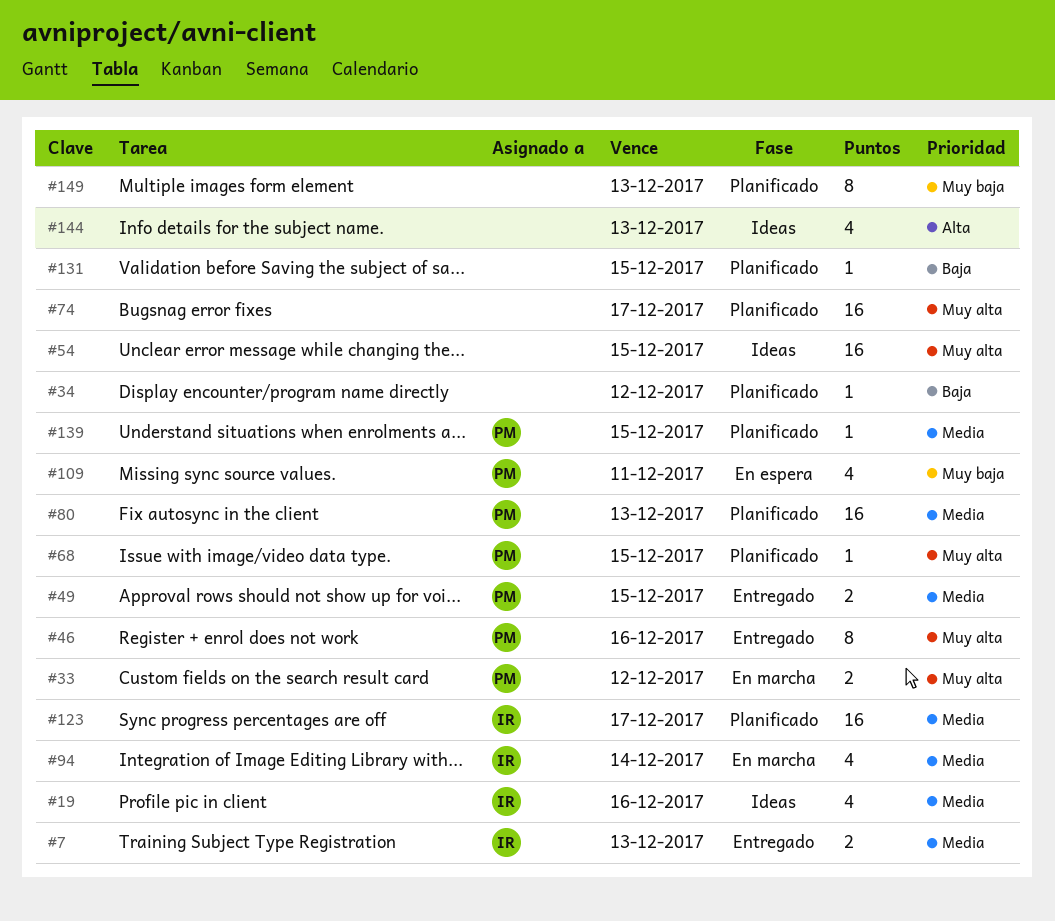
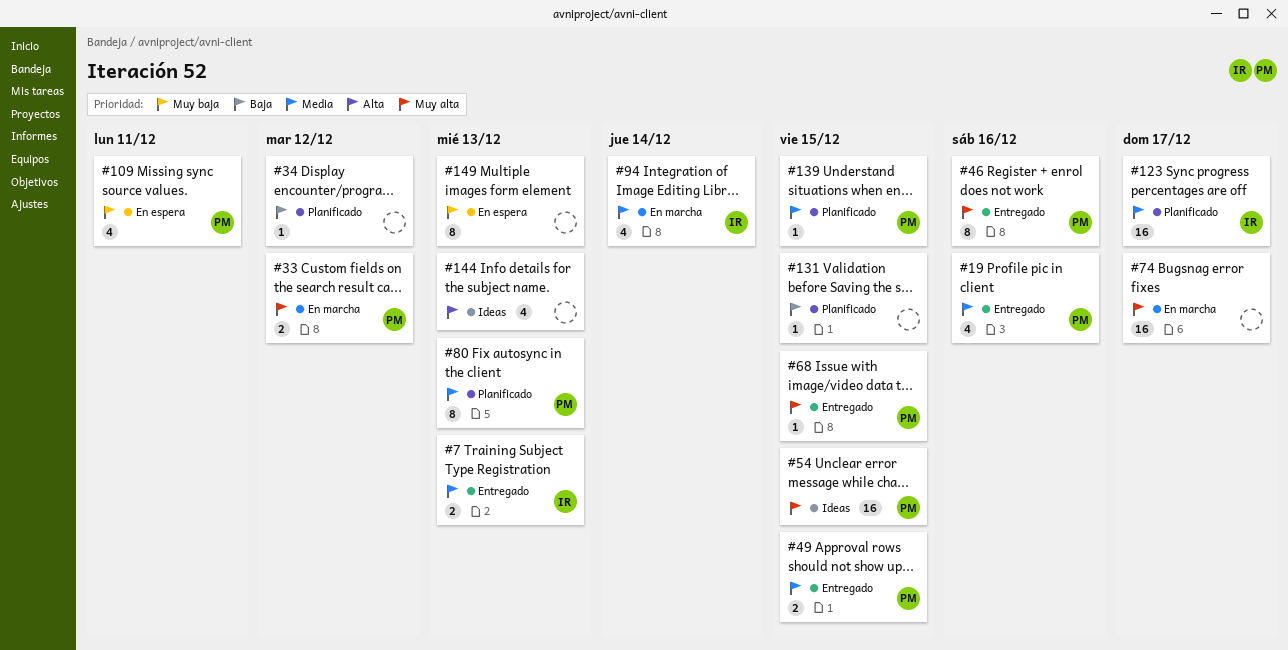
#19, status: Ideas -> Entregado
#19, owner: IR -> PM
#54, owner: none -> PM
#68, status: Planificado -> Entregado
#74, status: Planificado -> En marcha
#80, estimate: 16 -> 8
#149, status: Planificado -> En espera

